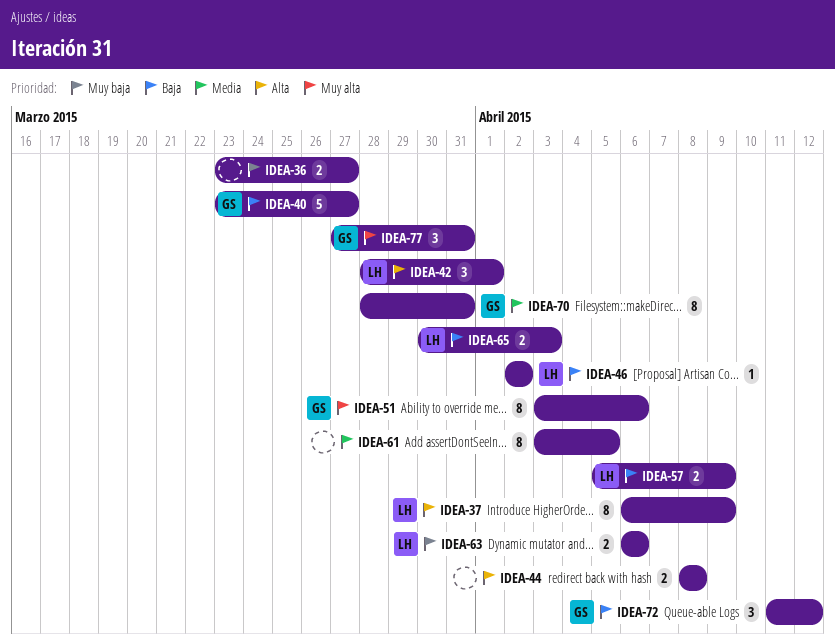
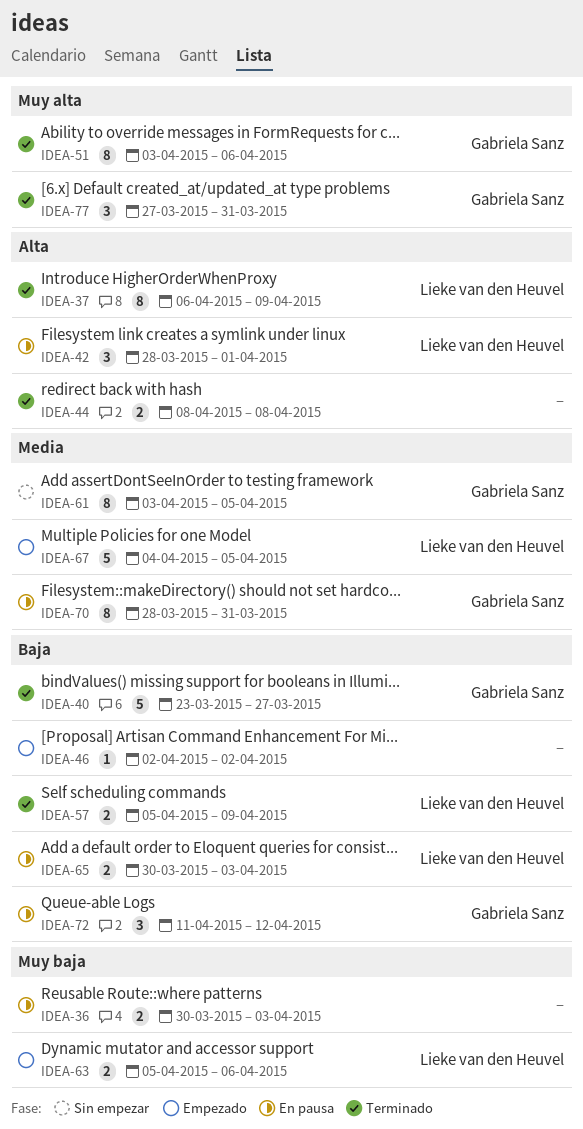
IDEA-36, start: Mar 23 -> Mar 30
IDEA-36, due: Mar 27 -> Apr 3
IDEA-46, owner: Lieke van den Heuvel -> none
IDEA-61, owner: none -> Gabriela Sanz
IDEA-63, start: Apr 6 -> Apr 5
IDEA-67: none -> present

